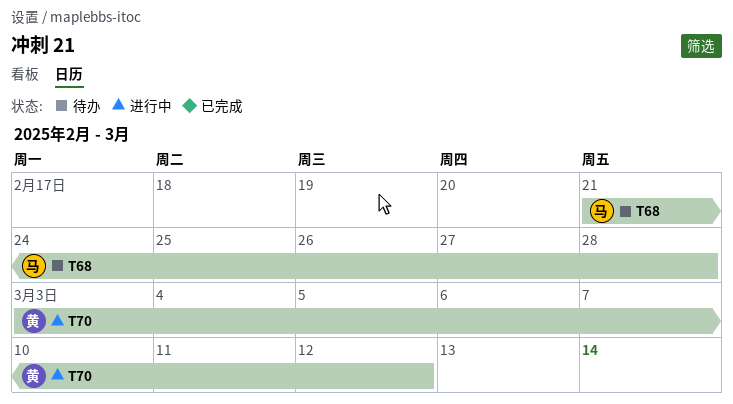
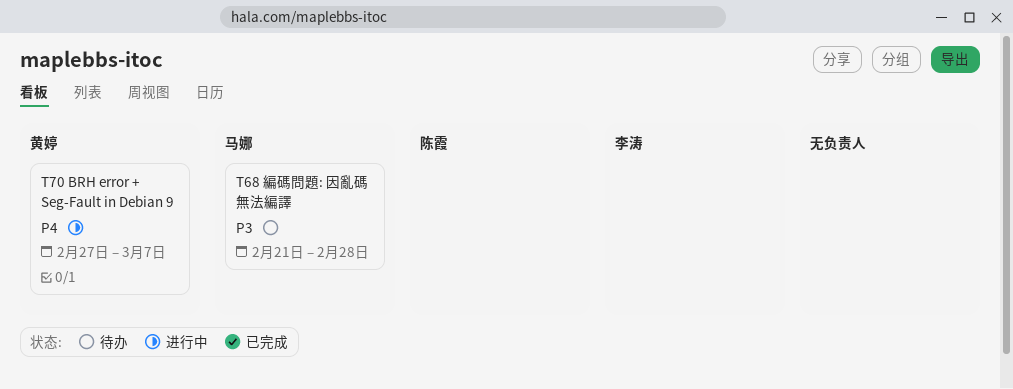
T70, start: Mar 3 -> Feb 27
T70, due: Mar 12 -> Mar 7

